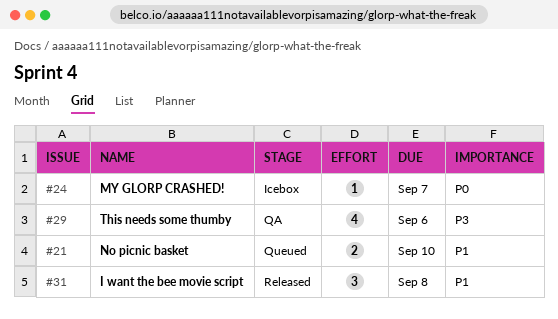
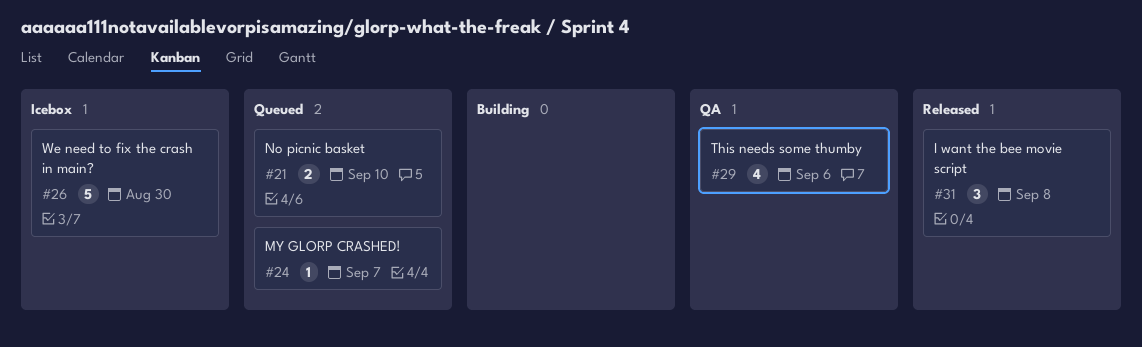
#24, status: Icebox -> Queued
#26: none -> present

